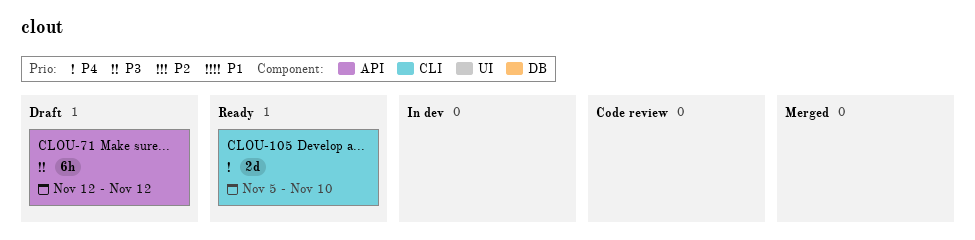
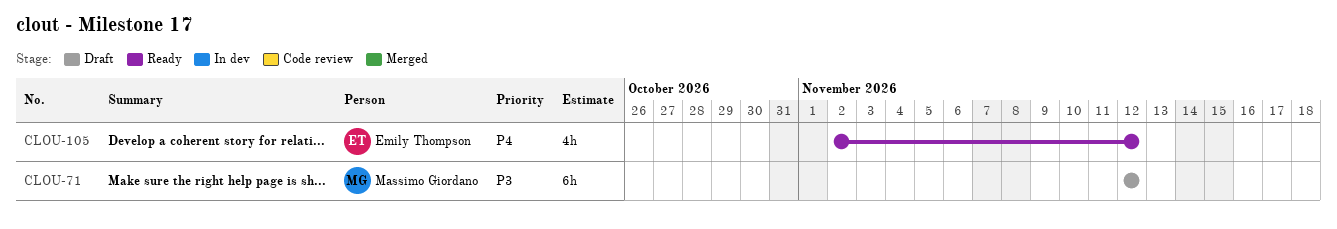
CLOU-105, estimate: 2d -> 4h
CLOU-105, start: Nov 5 -> Nov 2
CLOU-105, due: Nov 10 -> Nov 12

